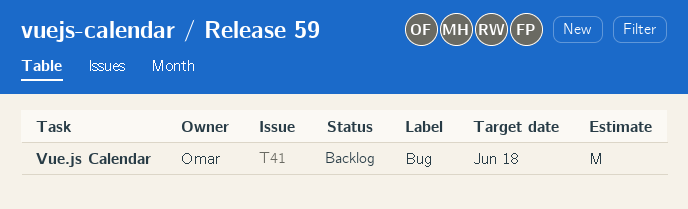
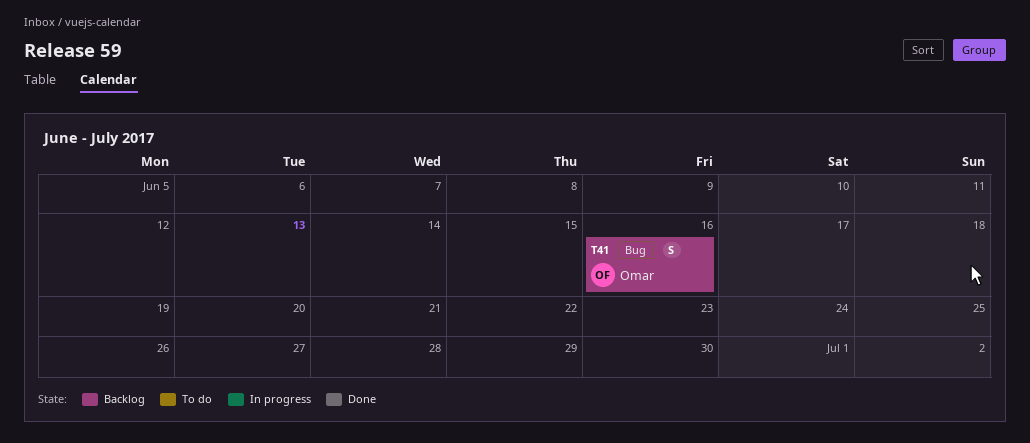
T41, estimate: M -> S
T41, due: Jun 18 -> Jun 16

